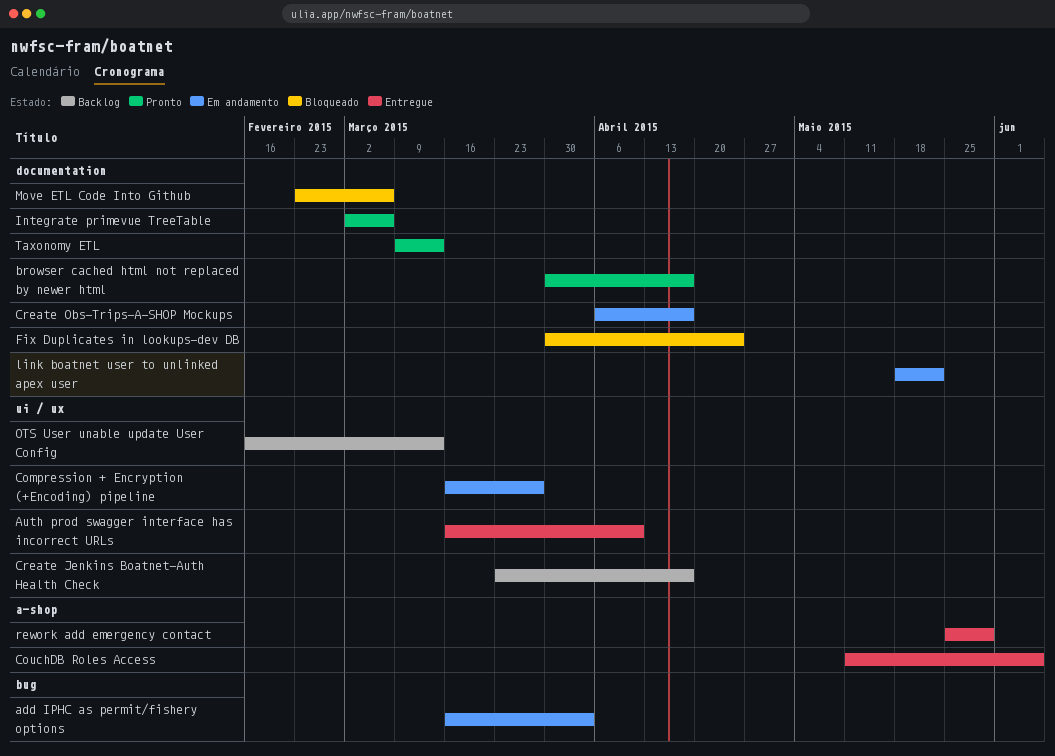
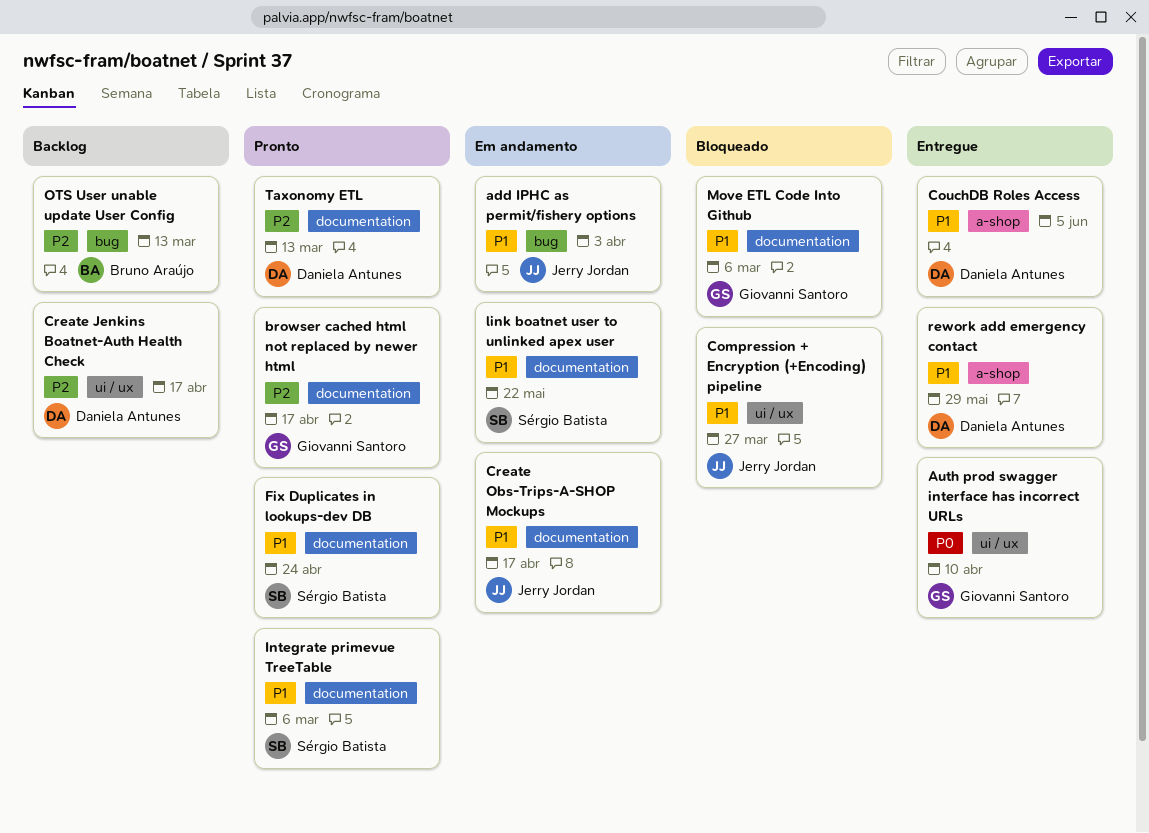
Compression + Encryption (+Encoding) pipeline, status: Em andamento -> Bloqueado
Fix Duplicates in lookups-dev DB, status: Bloqueado -> Pronto
OTS User unable update User Config, label: ui / ux -> bug

